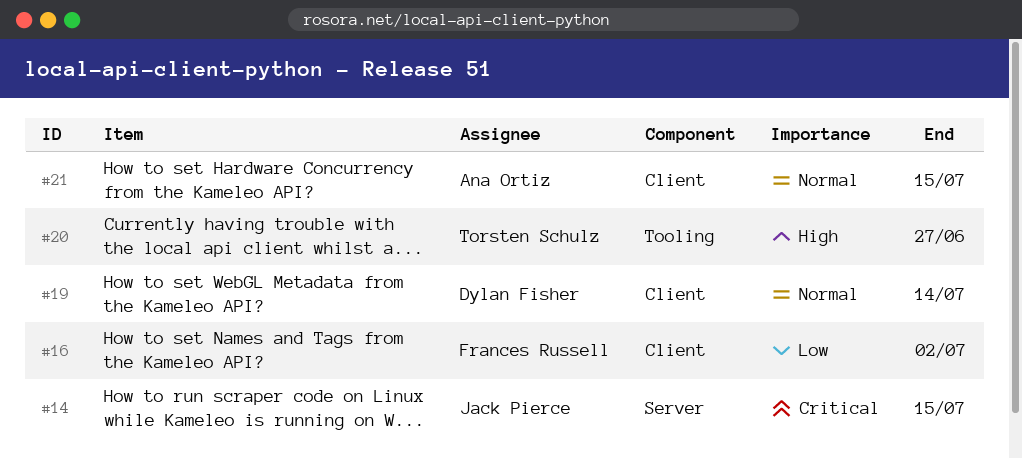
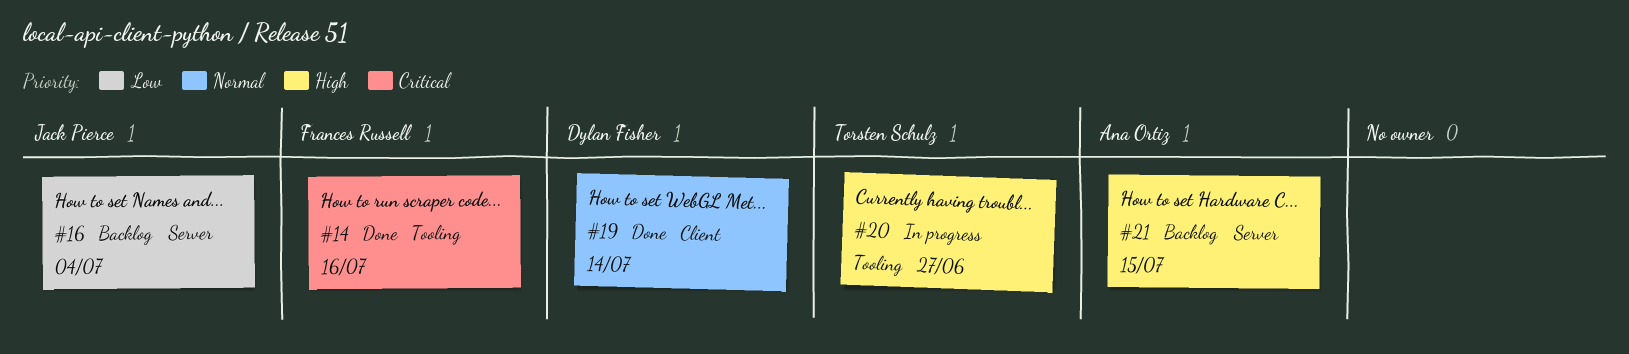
#14, owner: Jack Pierce -> Frances Russell
#14, label: Server -> Tooling
#14, due: Jul 15 -> Jul 16
#16, owner: Frances Russell -> Jack Pierce
#16, label: Client -> Server
#16, due: Jul 2 -> Jul 4
#21, priority: Normal -> High
#21, label: Client -> Server

